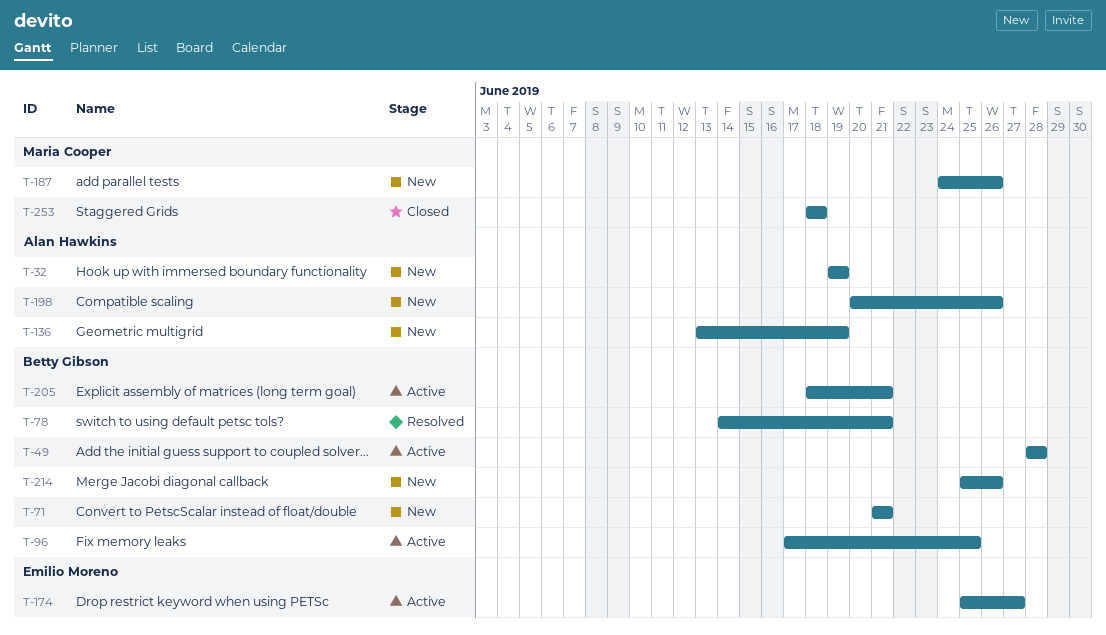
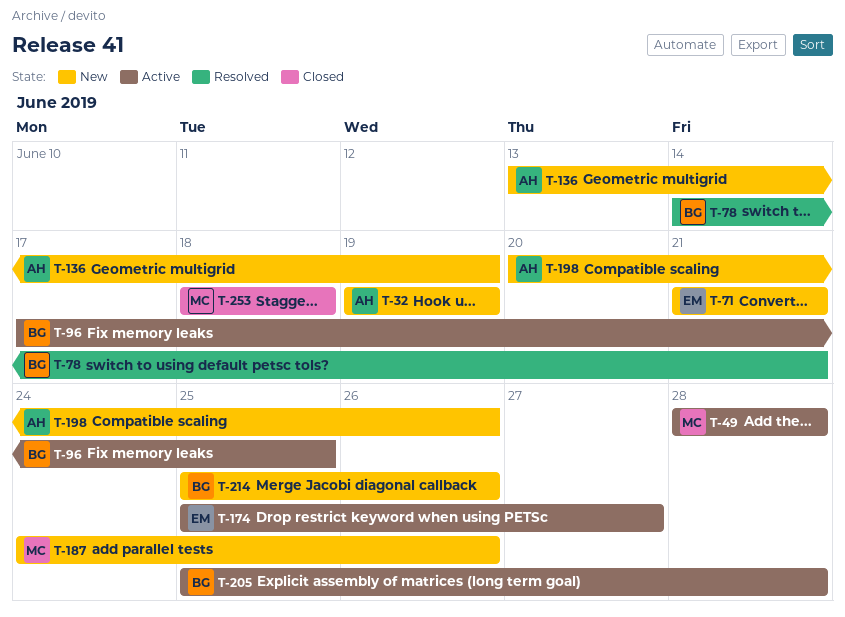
T-49, owner: Betty Gibson -> Maria Cooper
T-71, owner: Betty Gibson -> Emilio Moreno
T-205, start: Jun 18 -> Jun 25
T-205, due: Jun 21 -> Jun 28

